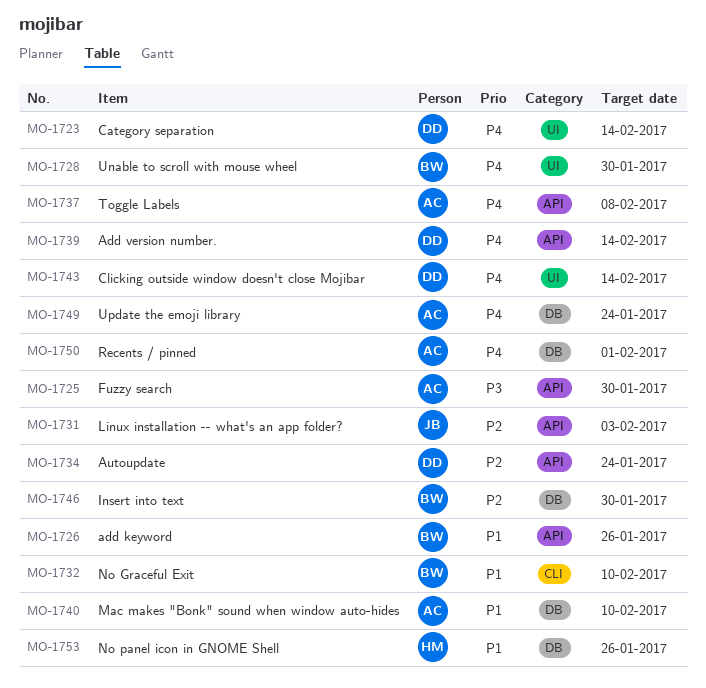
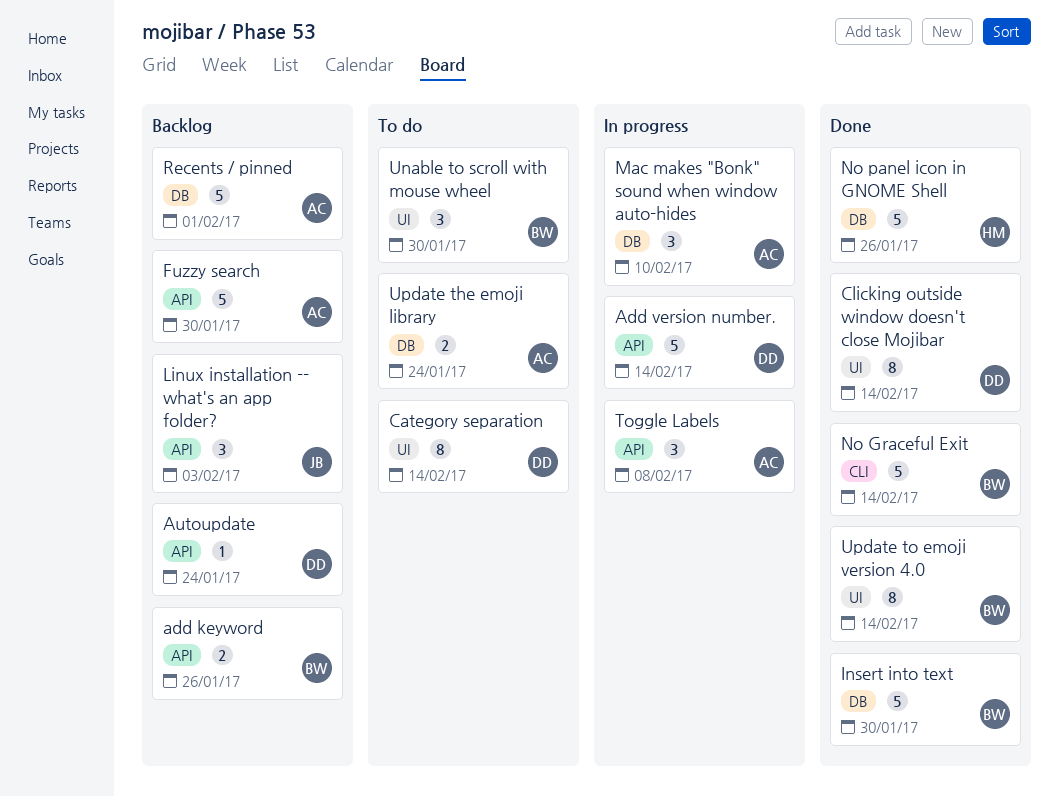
No Graceful Exit, due: Feb 10 -> Feb 14
Update to emoji version 4.0: none -> present

